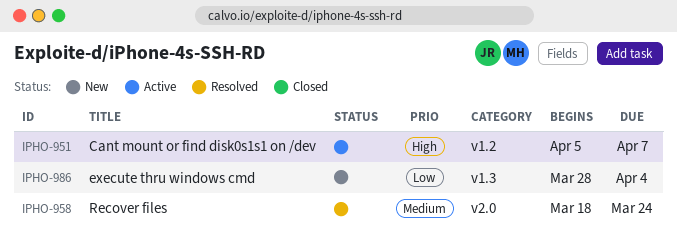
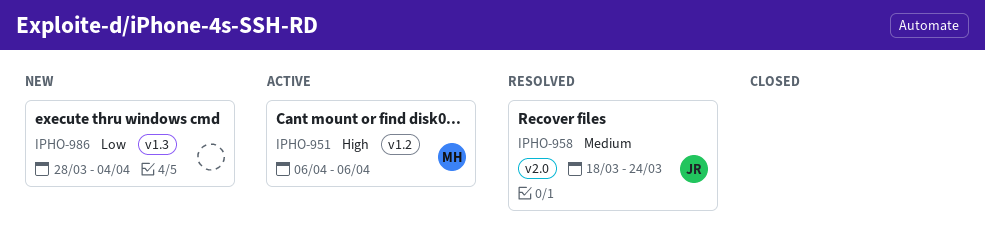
IPHO-951, start: Apr 5 -> Apr 6
IPHO-951, due: Apr 7 -> Apr 6

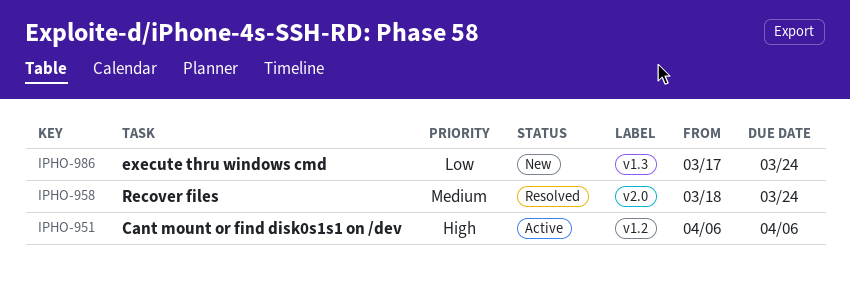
IPHO-986, start: Mar 28 -> Mar 17
IPHO-986, due: Apr 4 -> Mar 24

